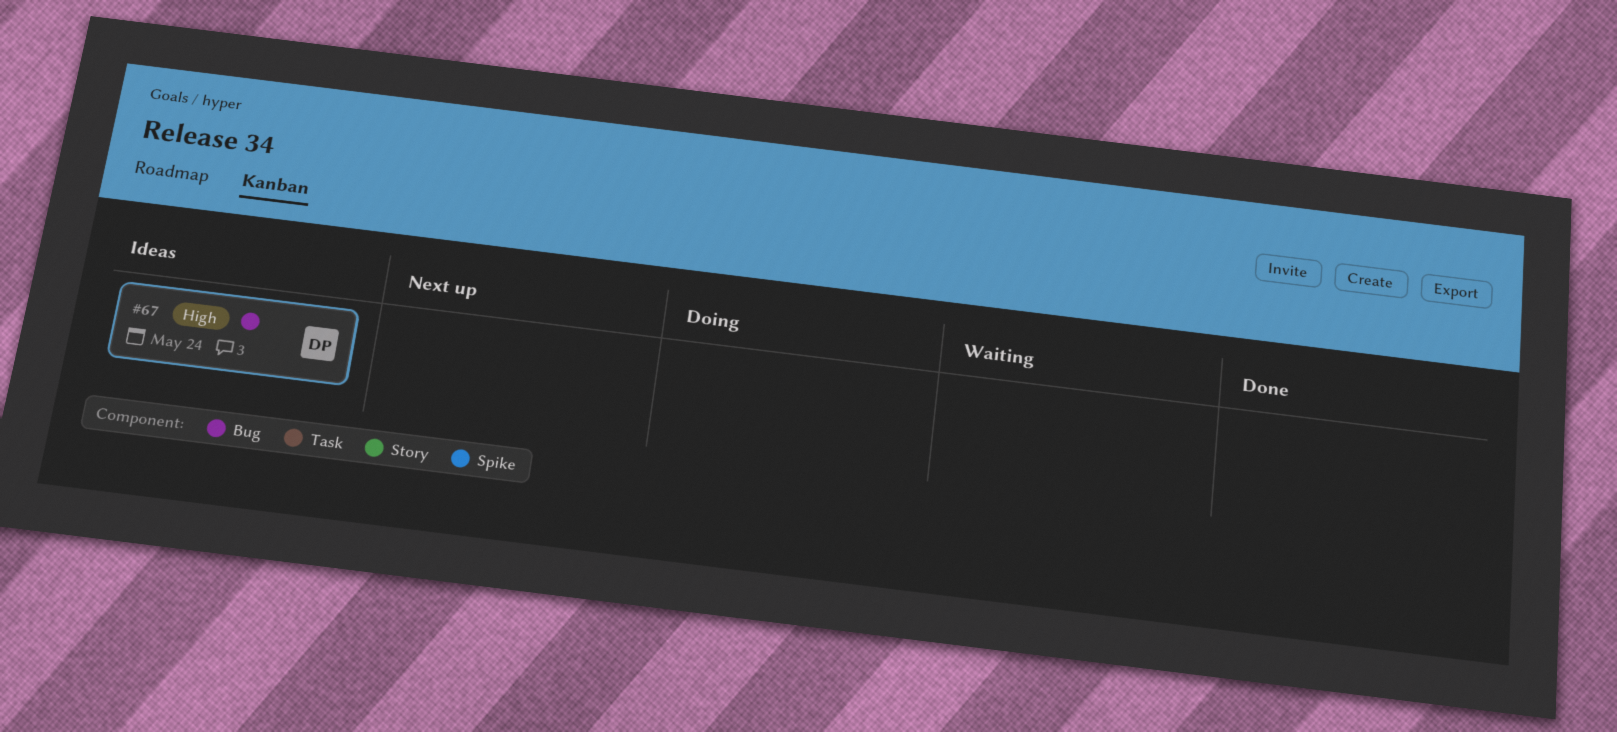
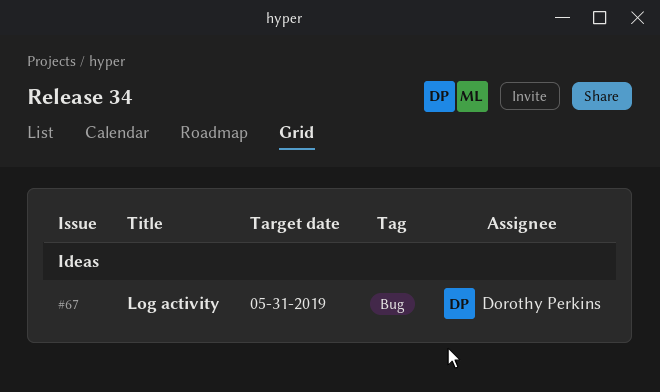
#67, due: May 24 -> May 31

